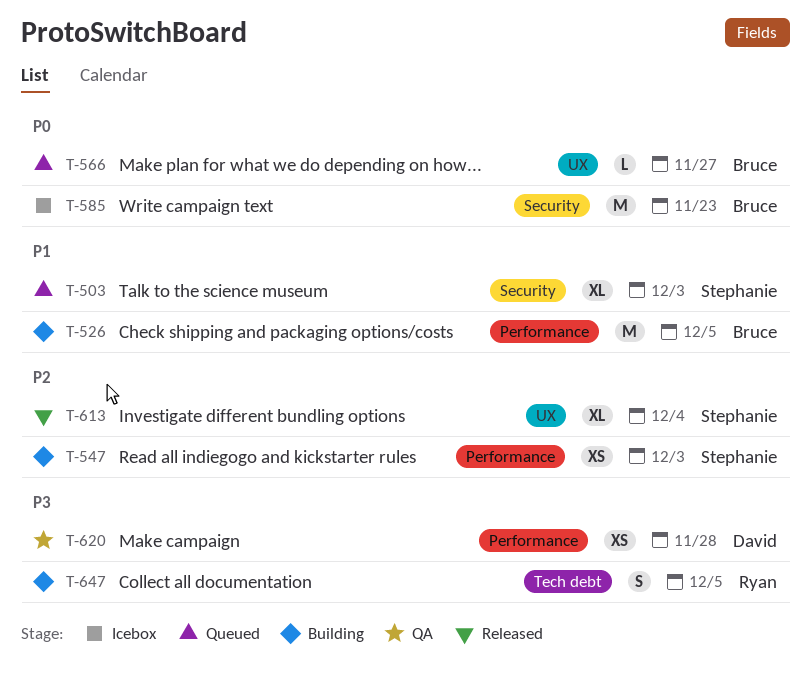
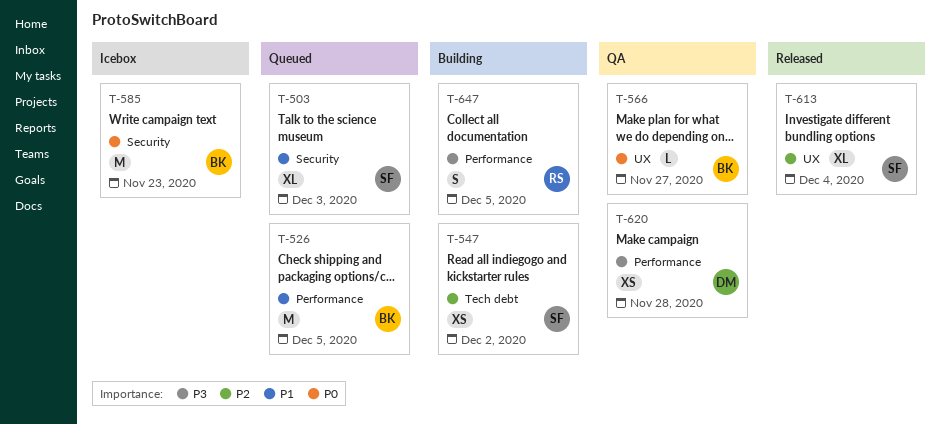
T-526, status: Building -> Queued
T-547, label: Performance -> Tech debt
T-547, due: Dec 3 -> Dec 2
T-566, status: Queued -> QA
T-647, label: Tech debt -> Performance

